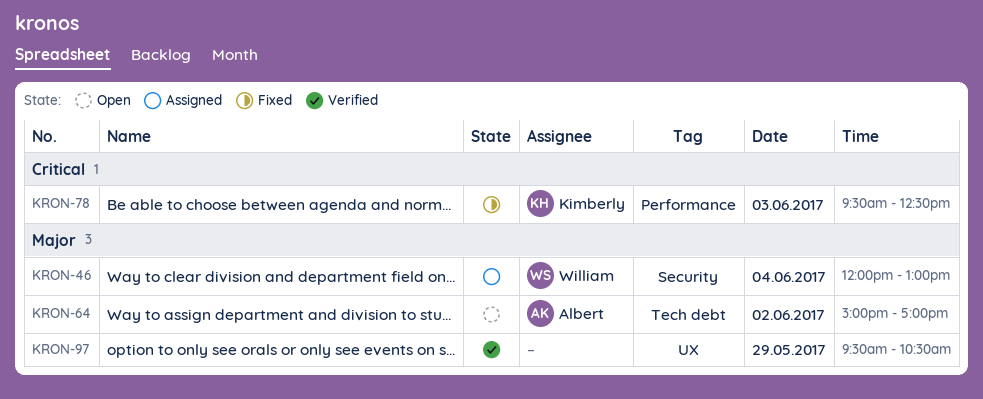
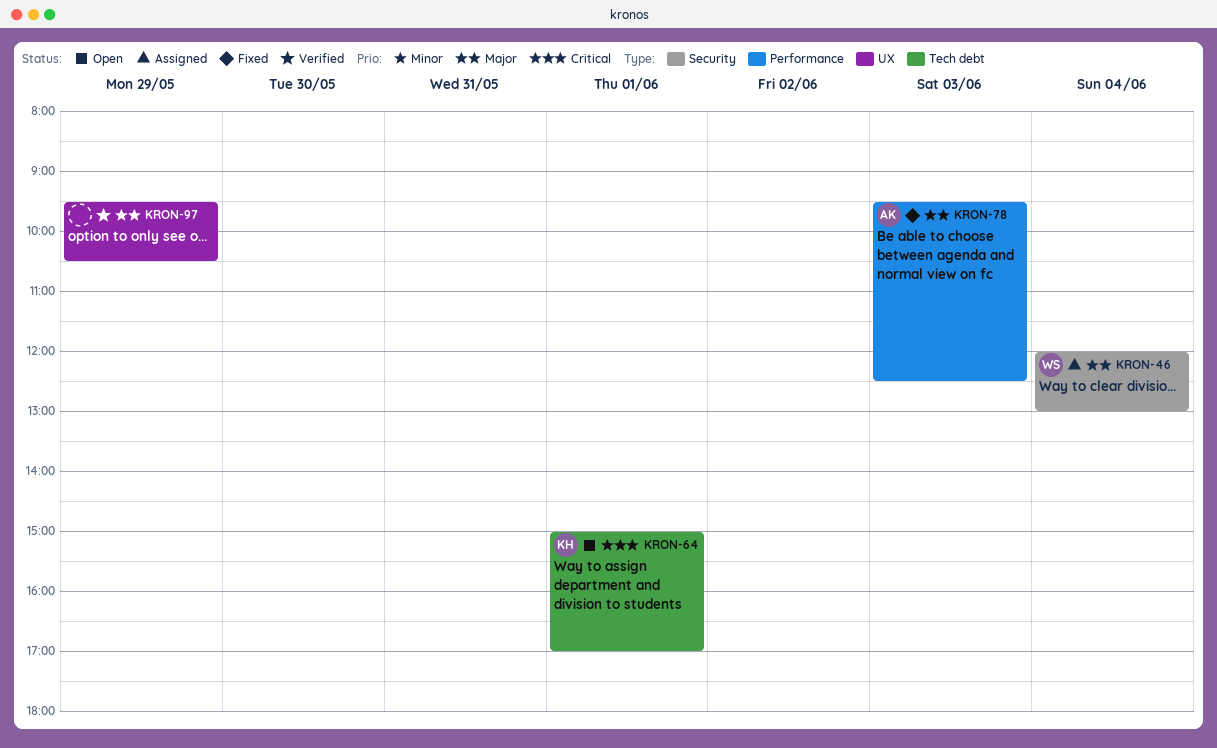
KRON-64, owner: Albert -> Kimberly
KRON-64, priority: Major -> Critical
KRON-64, day: Jun 2 -> Jun 1
KRON-78, owner: Kimberly -> Albert
KRON-78, priority: Critical -> Major

